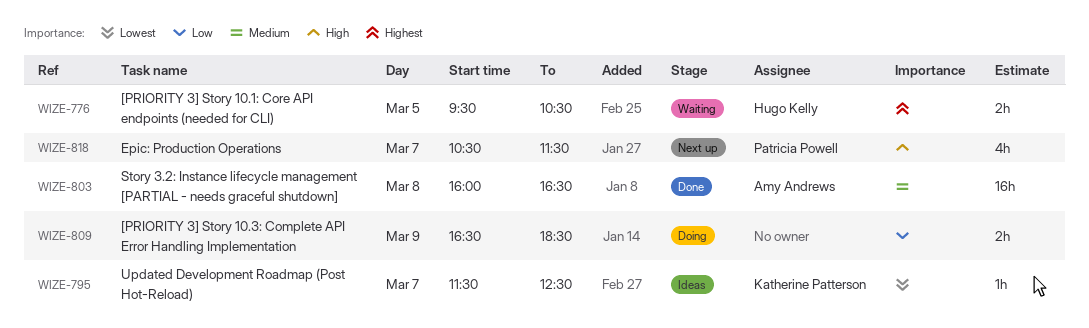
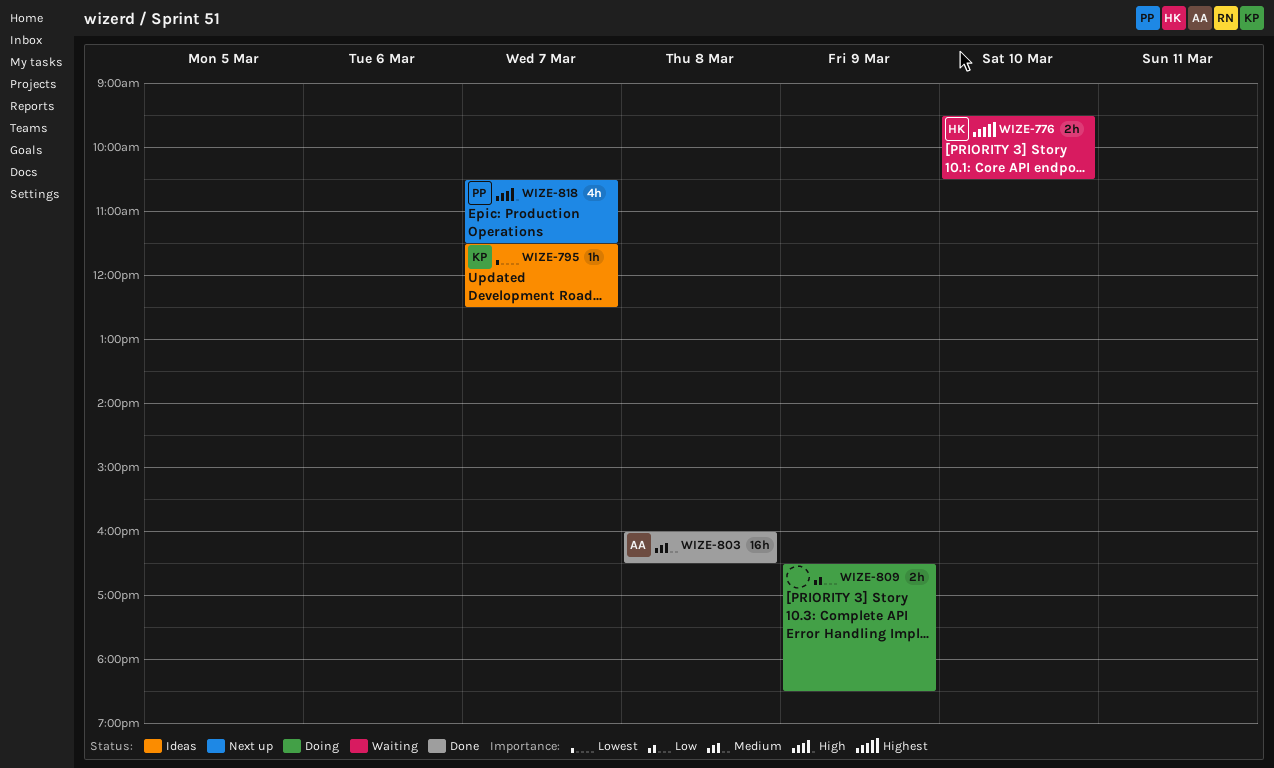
WIZE-776, day: Mar 5 -> Mar 10

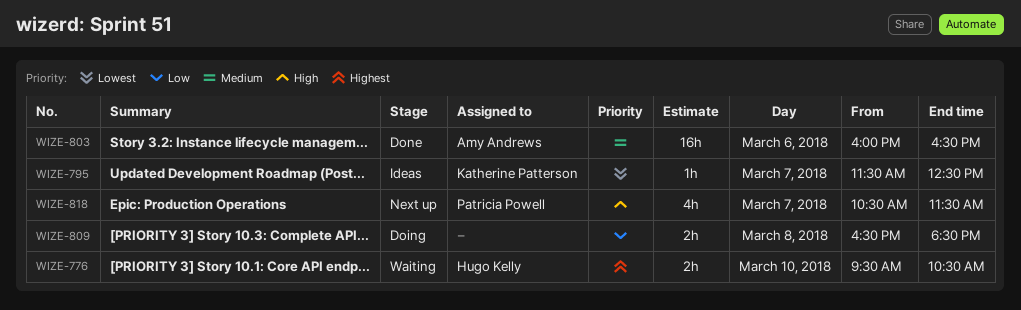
WIZE-803, day: Mar 8 -> Mar 6
WIZE-809, day: Mar 9 -> Mar 8

